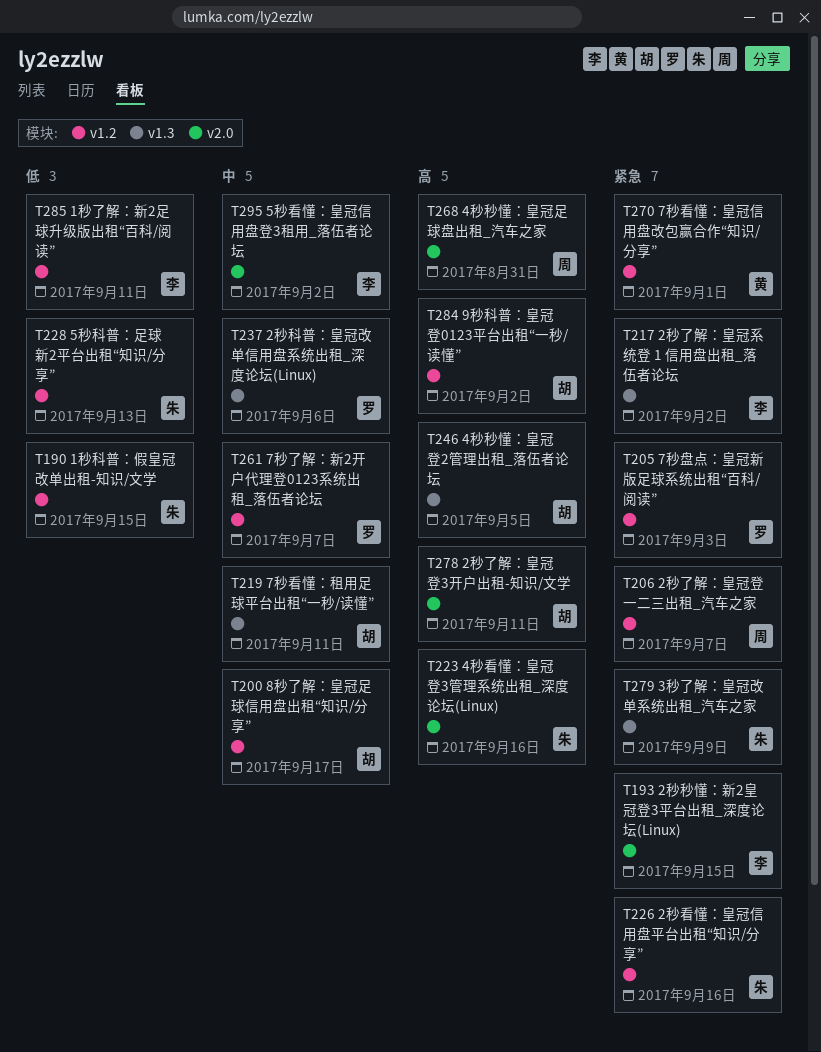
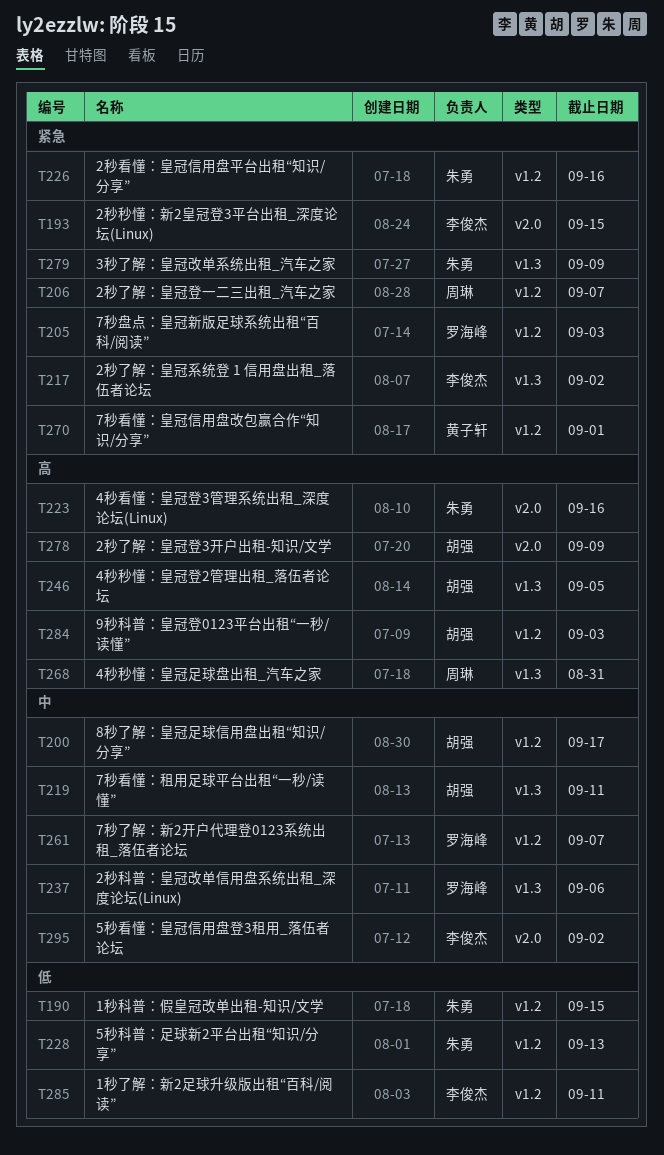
T268, label: v2.0 -> v1.3
T278, due: Sep 11 -> Sep 9
T284, due: Sep 2 -> Sep 3

